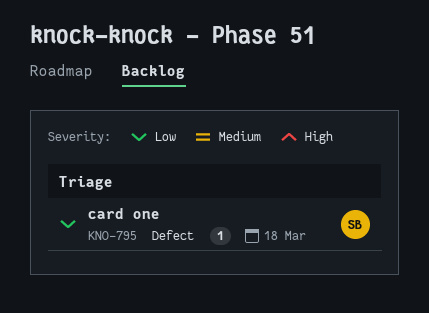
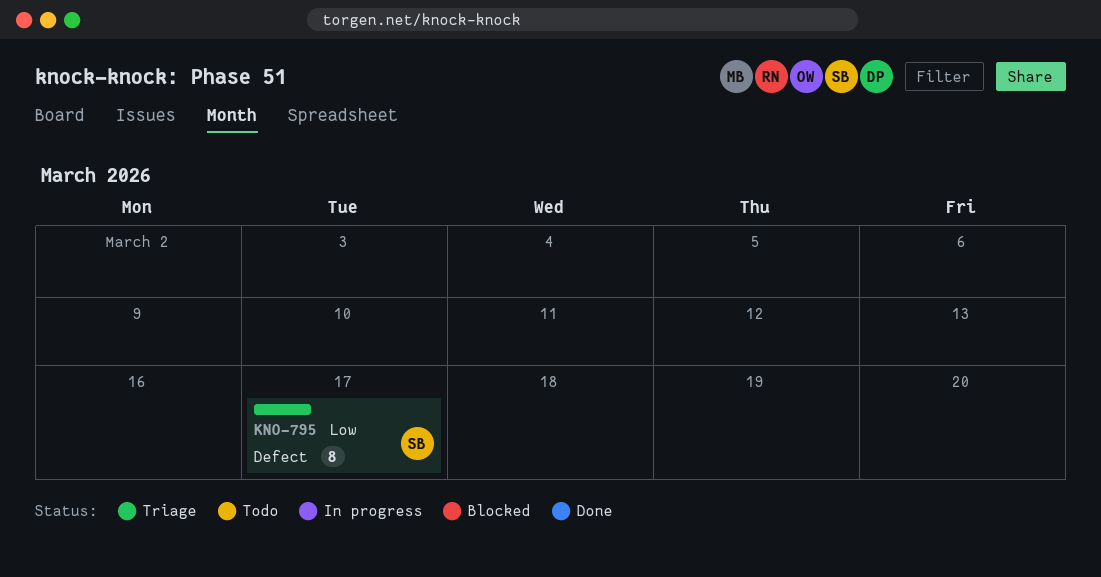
KNO-795, estimate: 1 -> 8
KNO-795, due: Mar 18 -> Mar 17

